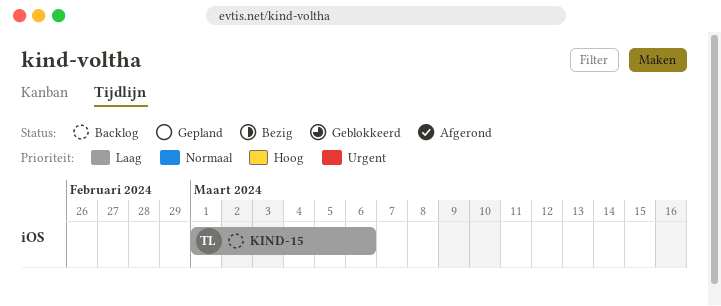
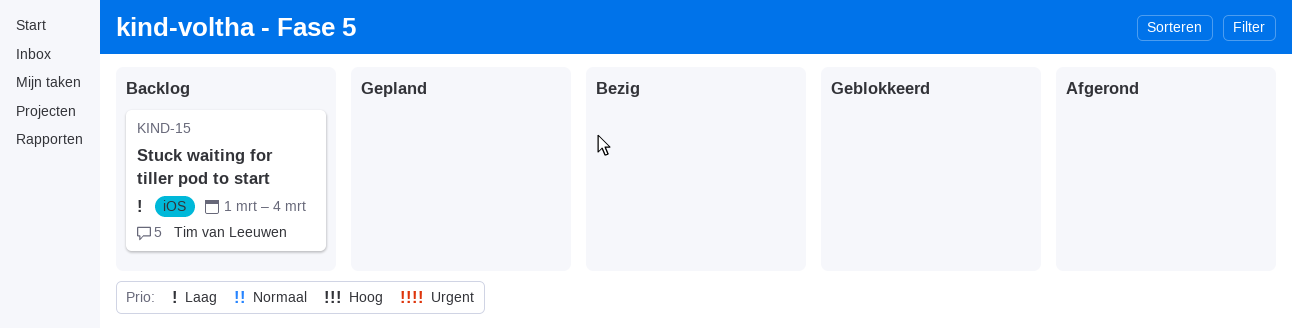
KIND-15, due: Mar 6 -> Mar 4

